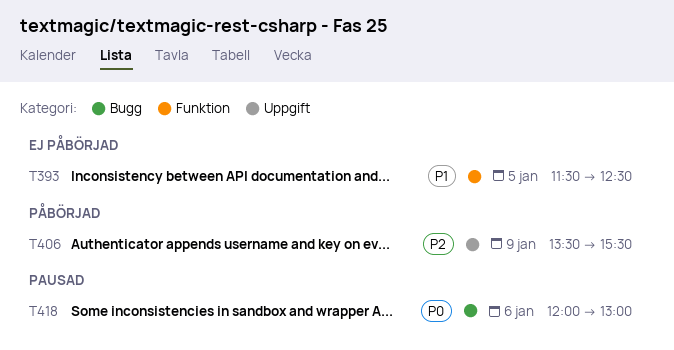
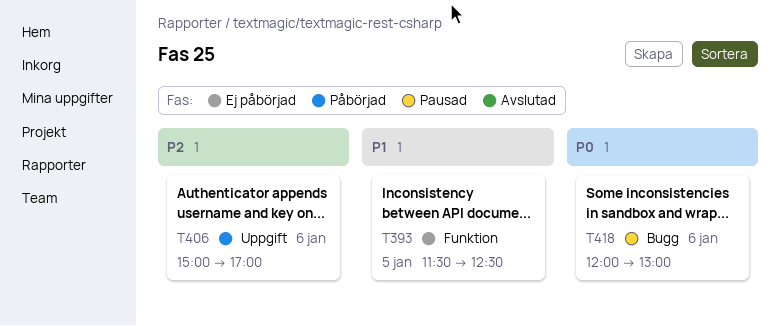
T406, day: Jan 9 -> Jan 6
T406, begins: 13:30 -> 15:00
T406, ends: 15:30 -> 17:00

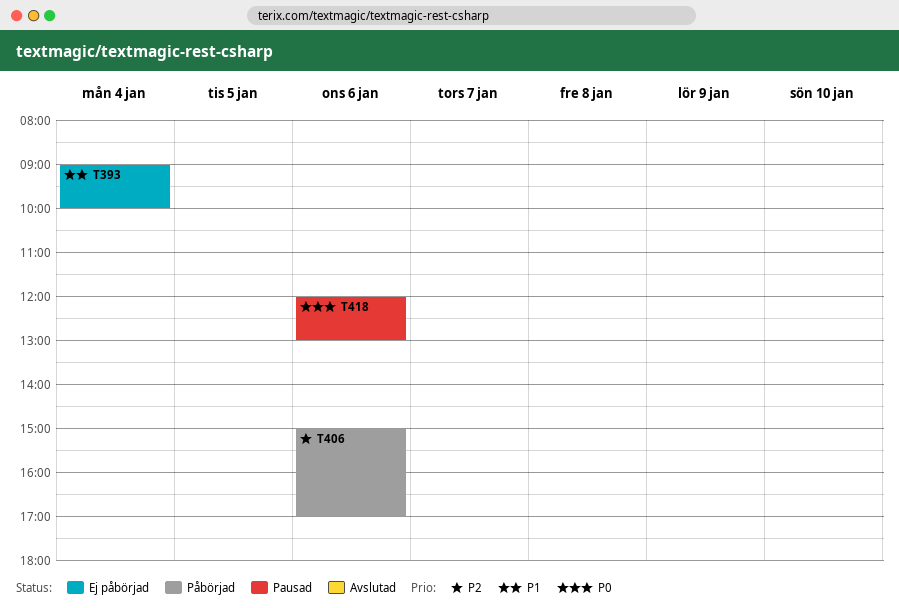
T393, day: Jan 5 -> Jan 4
T393, begins: 11:30 -> 09:00
T393, ends: 12:30 -> 10:00

